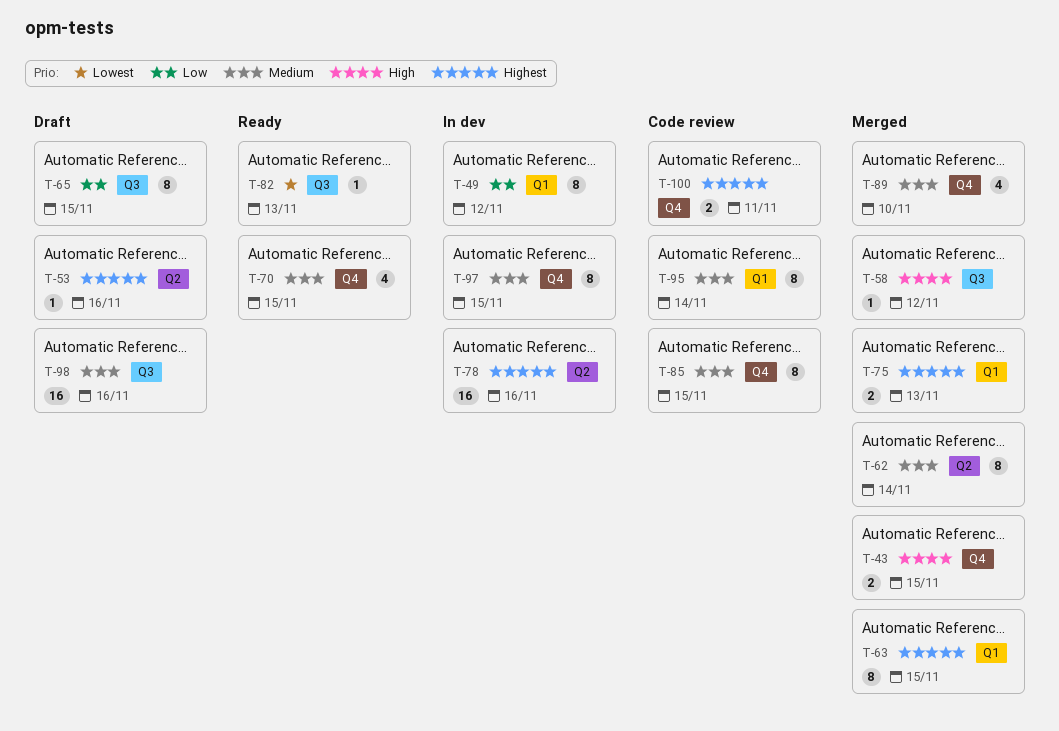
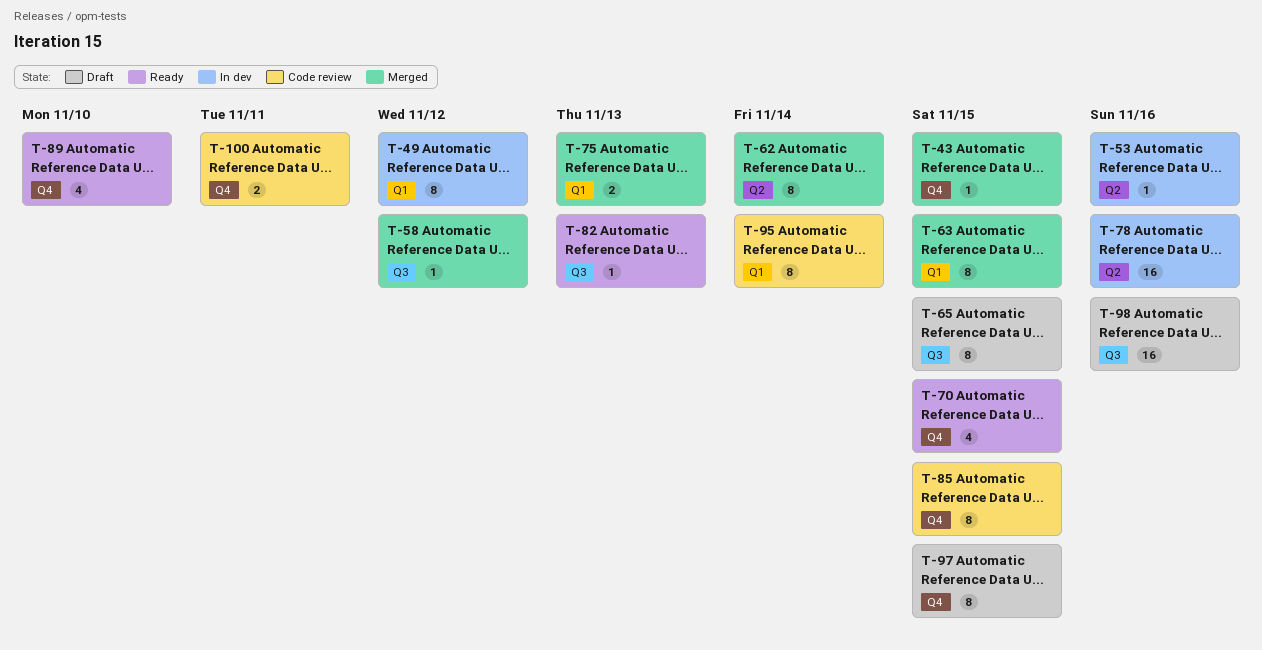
T-43, estimate: 2 -> 1
T-53, status: Draft -> In dev
T-89, status: Merged -> Ready
T-97, status: In dev -> Draft

